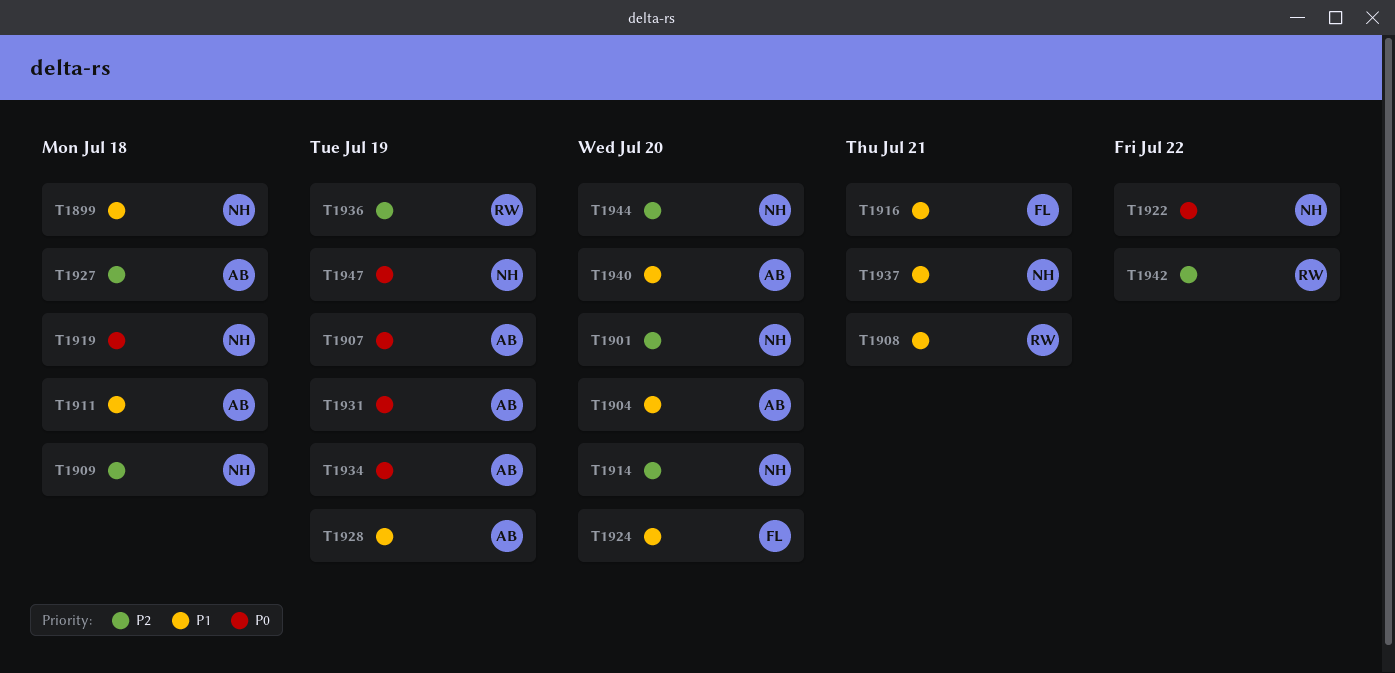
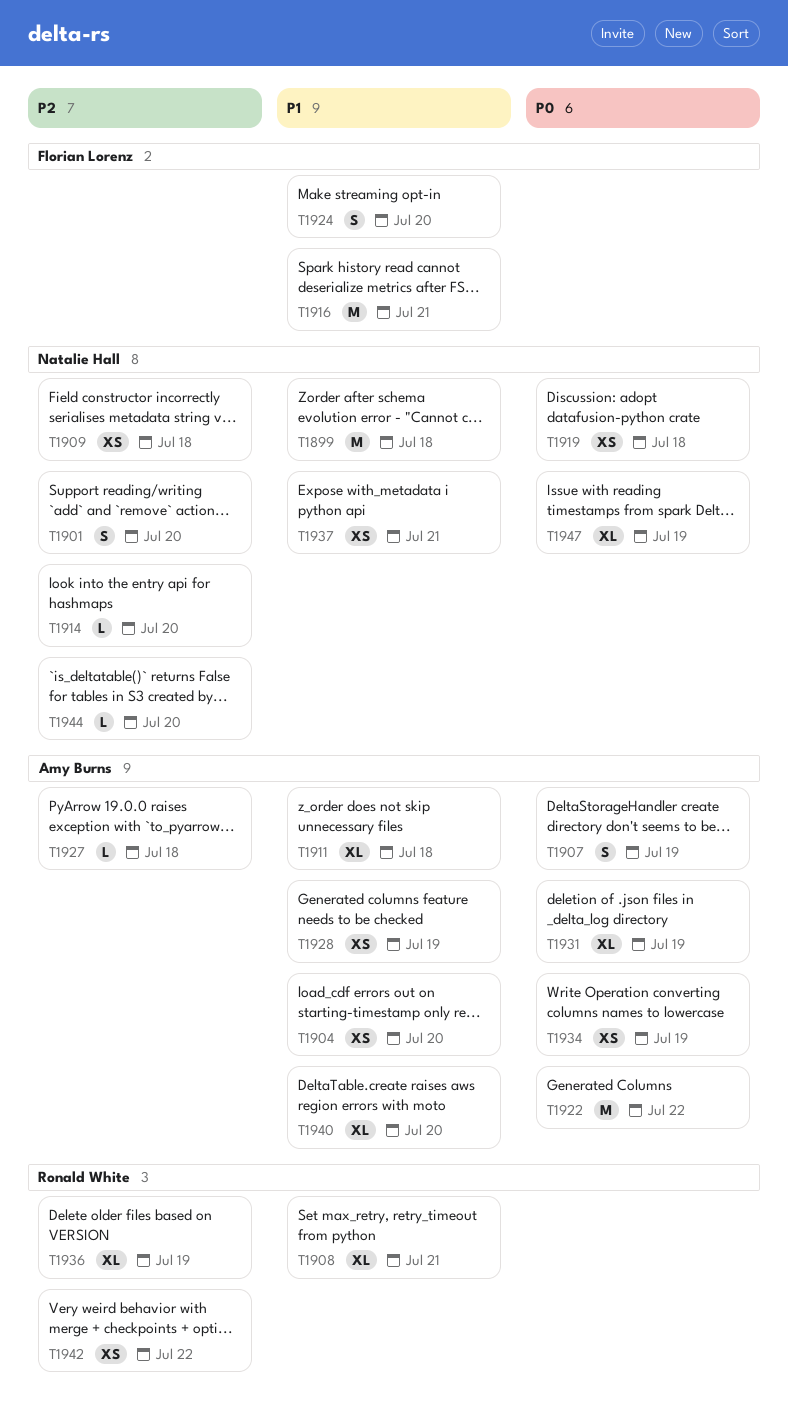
T1922, owner: Natalie Hall -> Amy Burns

